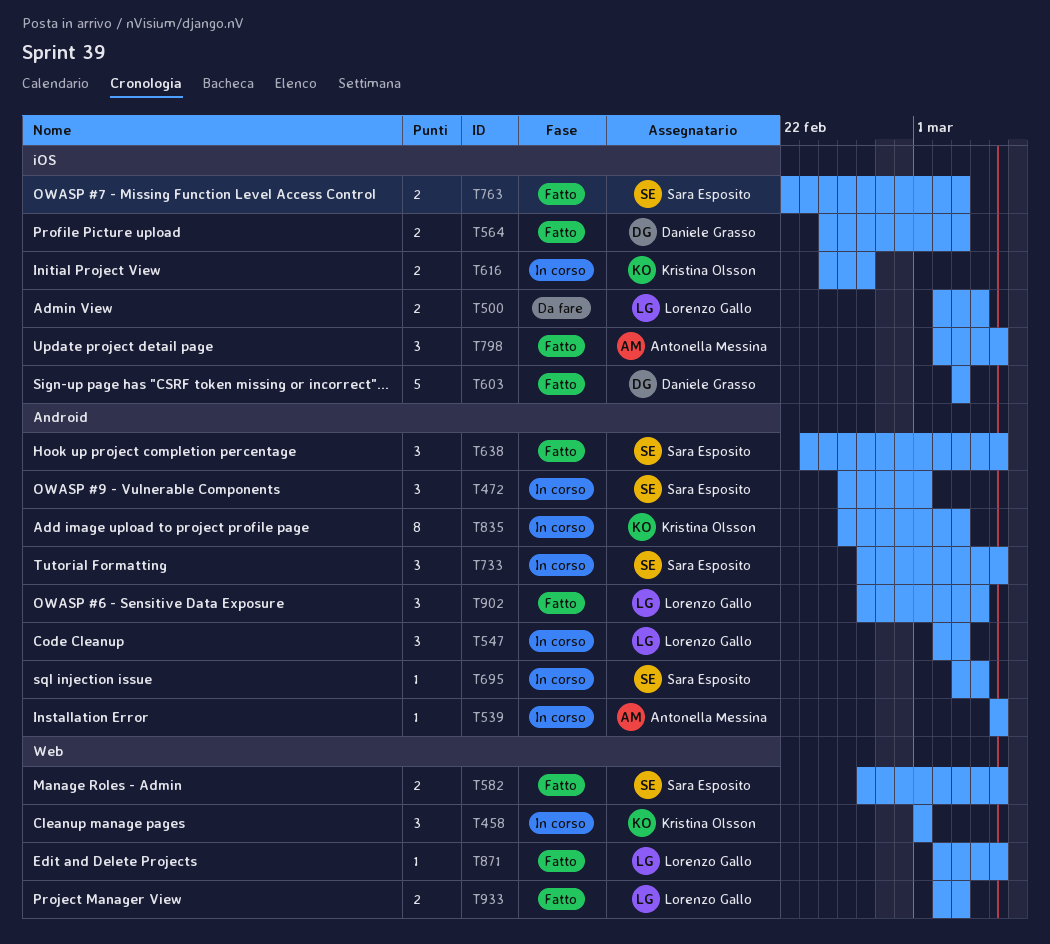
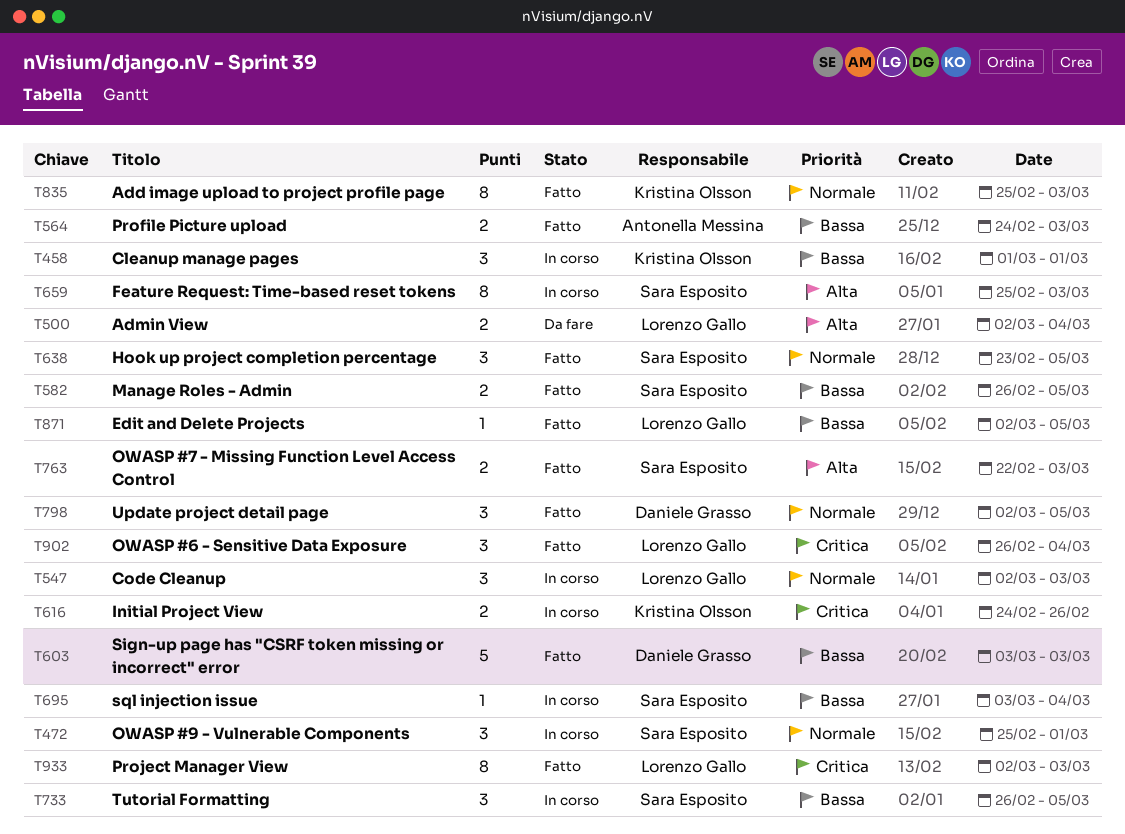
T539: present -> none
T564, owner: Daniele Grasso -> Antonella Messina
T659: none -> present
T798, owner: Antonella Messina -> Daniele Grasso
T835, status: In corso -> Fatto
T933, estimate: 2 -> 8

